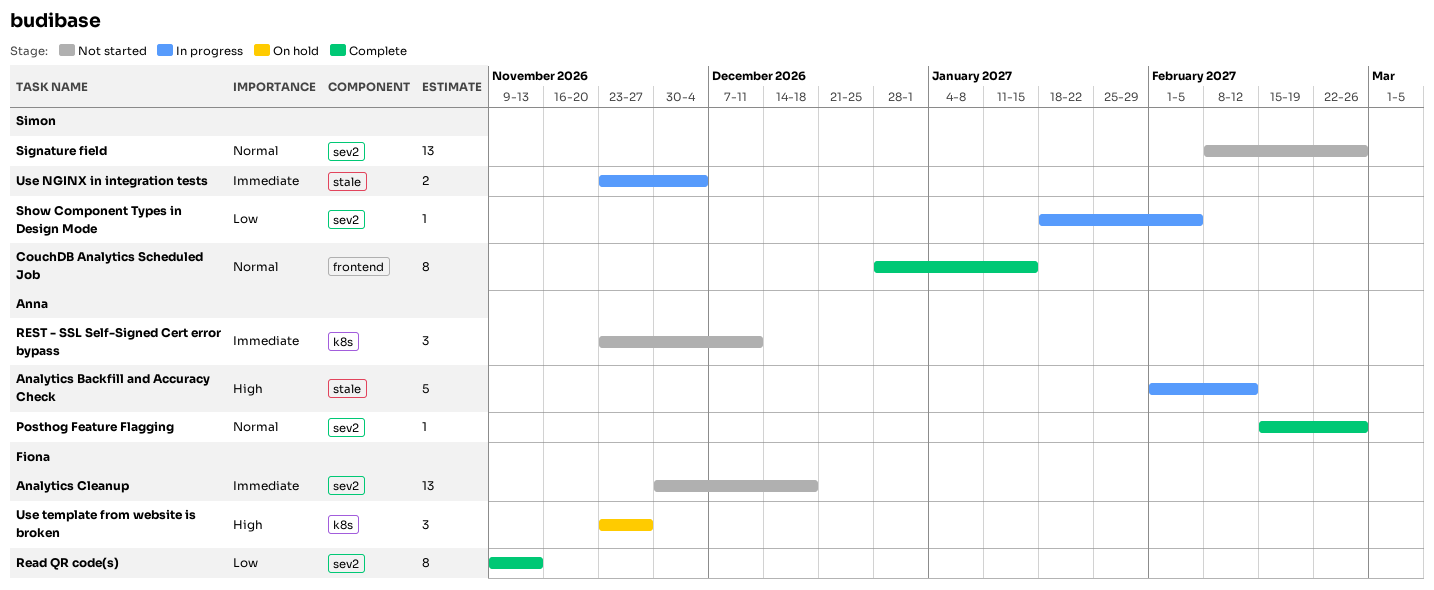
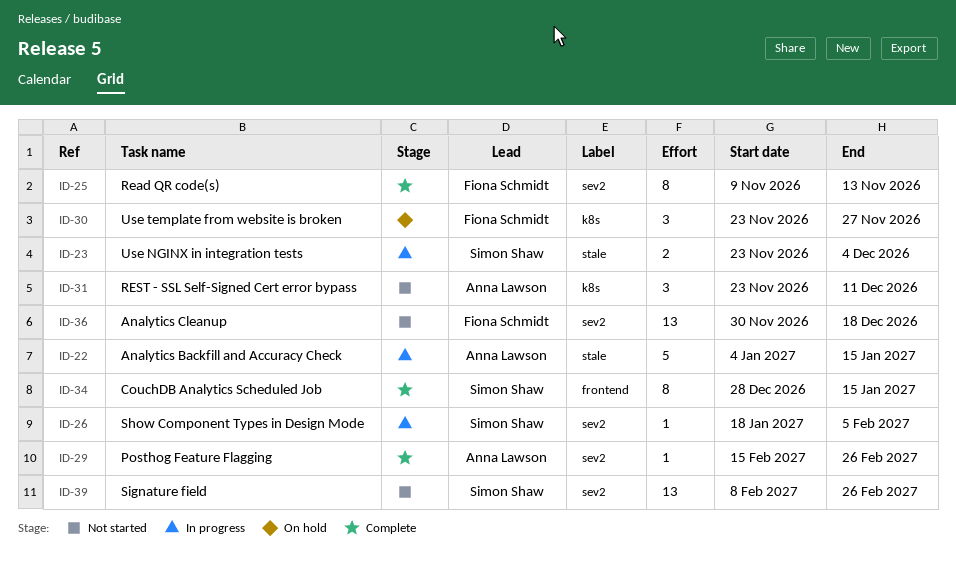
Analytics Backfill and Accuracy Check, start: Feb 1 -> Jan 4
Analytics Backfill and Accuracy Check, due: Feb 12 -> Jan 15

